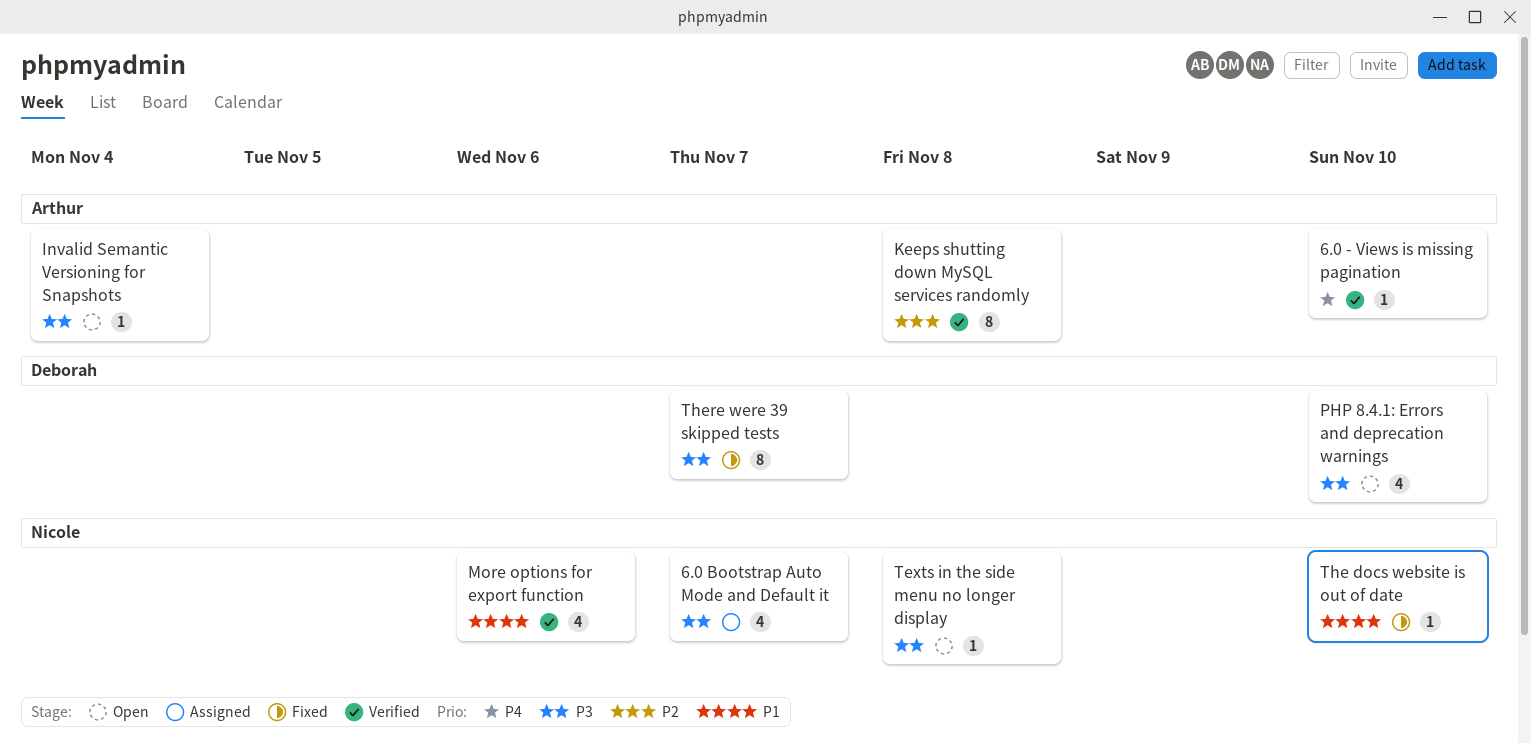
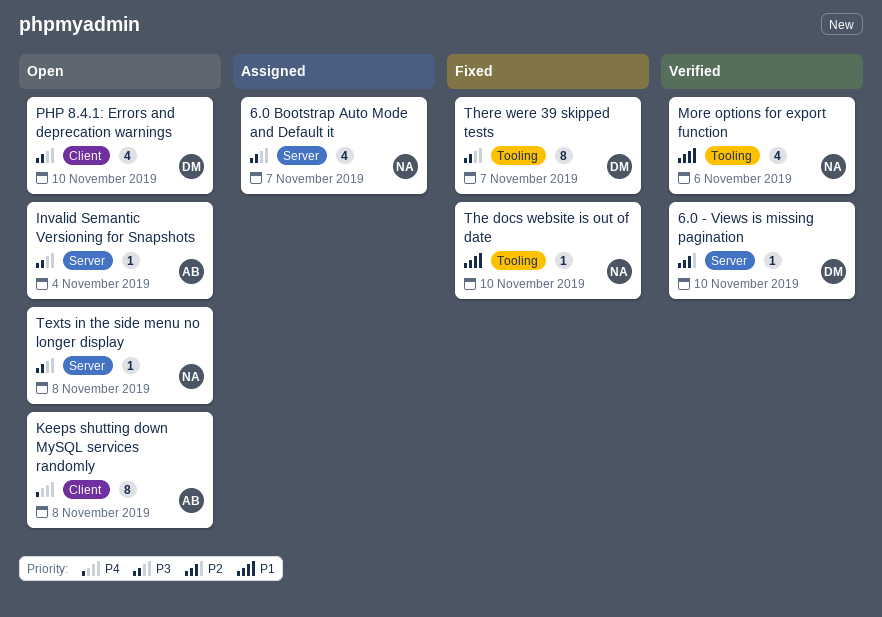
6.0 - Views is missing pagination, owner: Arthur -> Deborah
6.0 - Views is missing pagination, priority: P4 -> P2
Keeps shutting down MySQL services randomly, status: Verified -> Open
Keeps shutting down MySQL services randomly, priority: P2 -> P4

